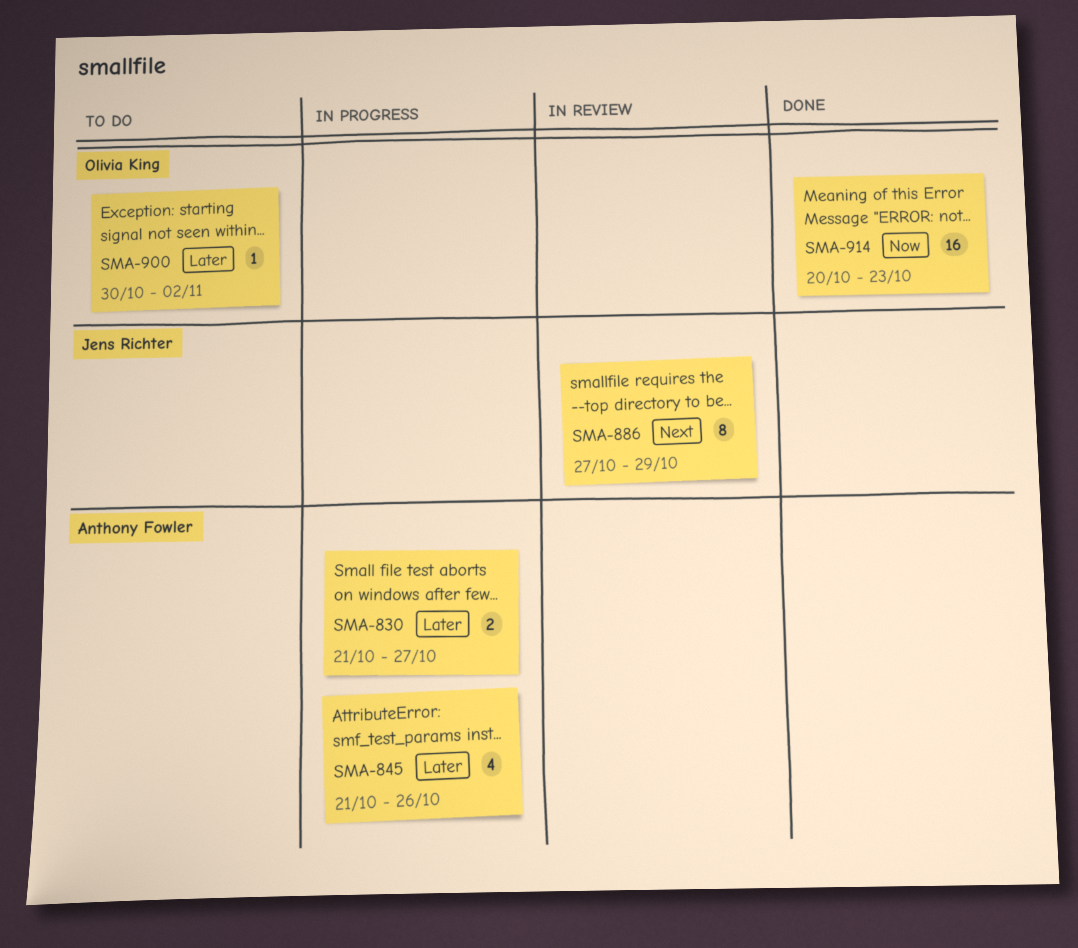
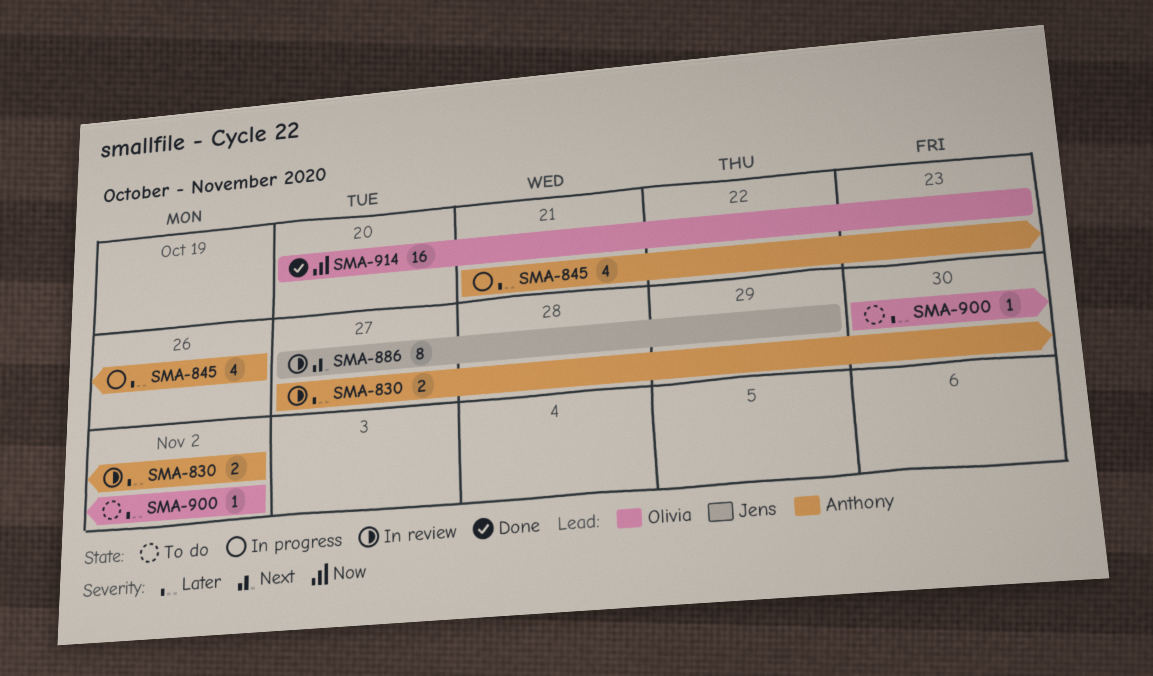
SMA-830, status: In progress -> In review
SMA-830, start: Oct 21 -> Oct 27
SMA-830, due: Oct 27 -> Nov 2

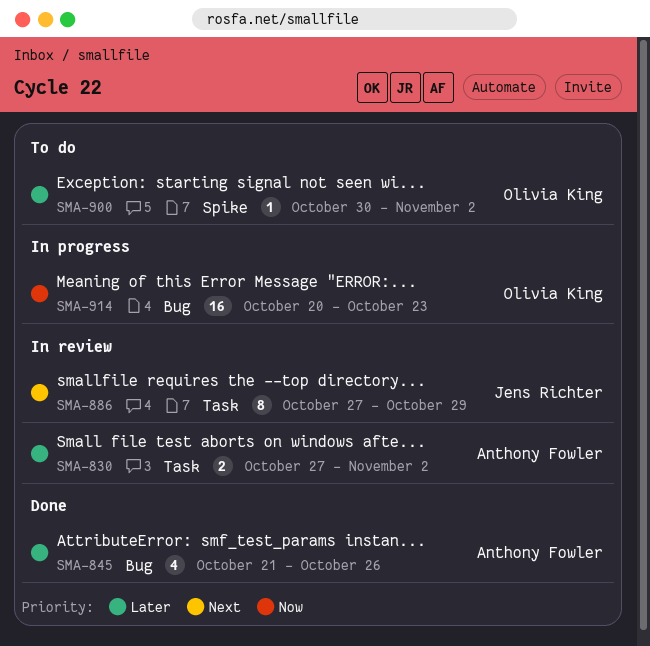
SMA-845, status: In progress -> Done
SMA-914, status: Done -> In progress

